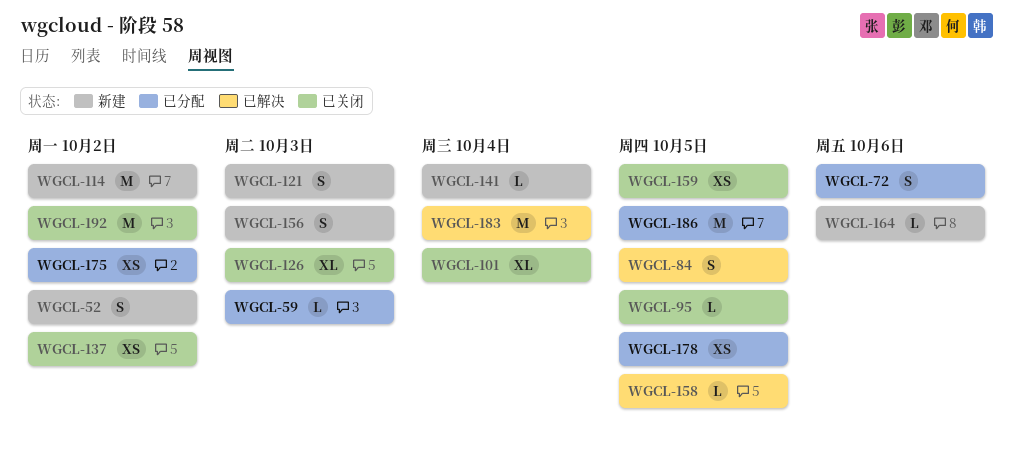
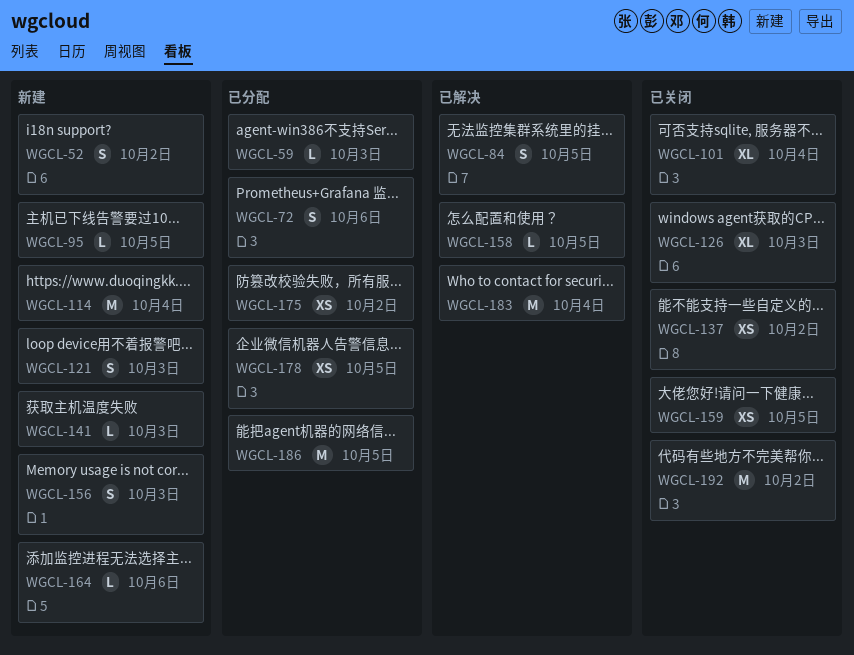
WGCL-95, status: 已关闭 -> 新建
WGCL-114, due: Oct 2 -> Oct 4
WGCL-141, due: Oct 4 -> Oct 3

